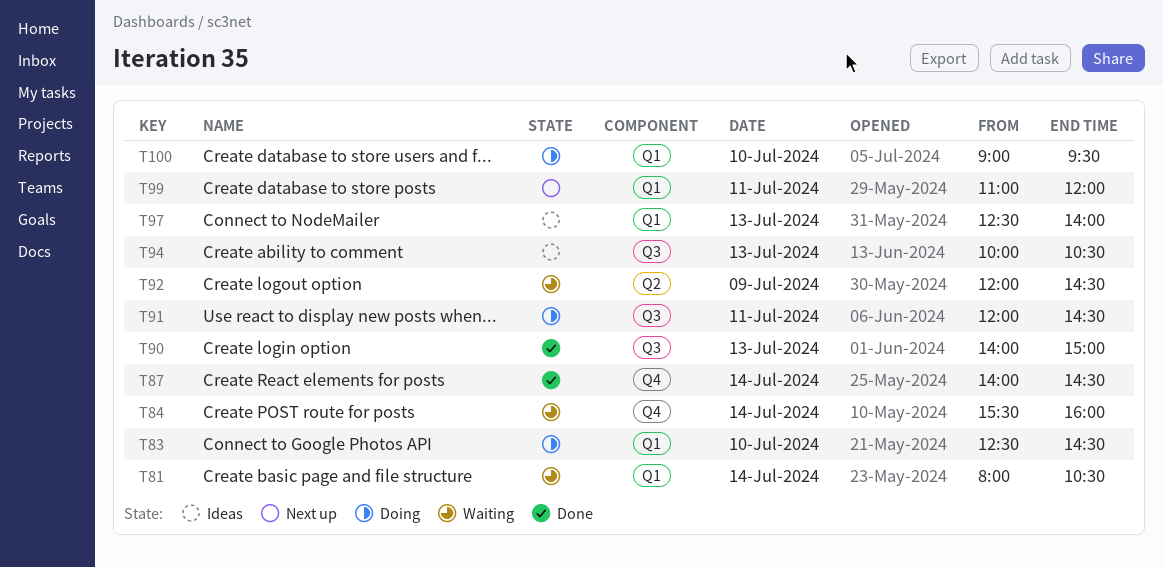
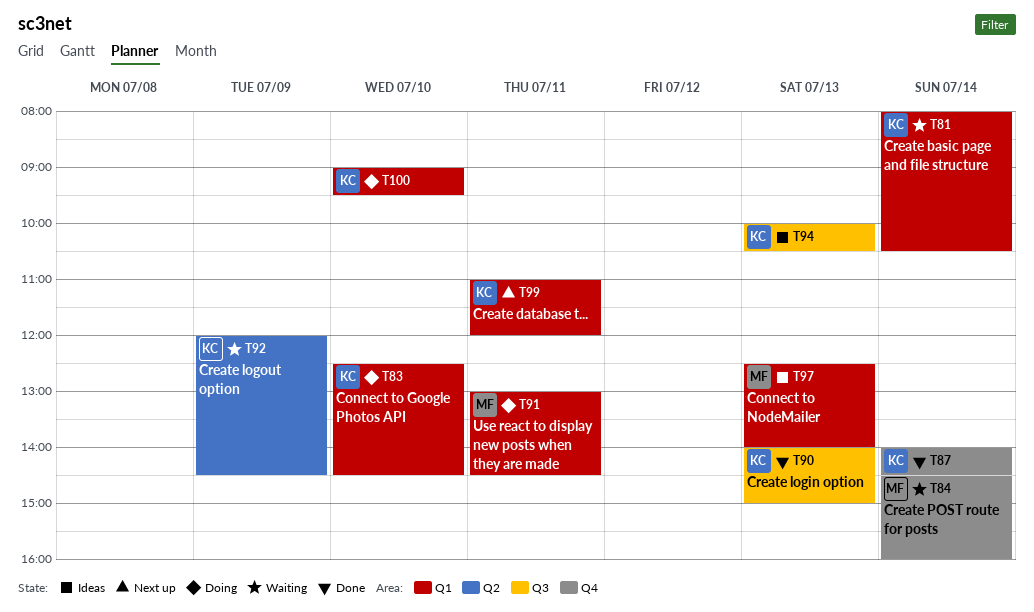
T84, begins: 15:30 -> 14:30
T91, label: Q3 -> Q1
T91, begins: 12:00 -> 13:00

